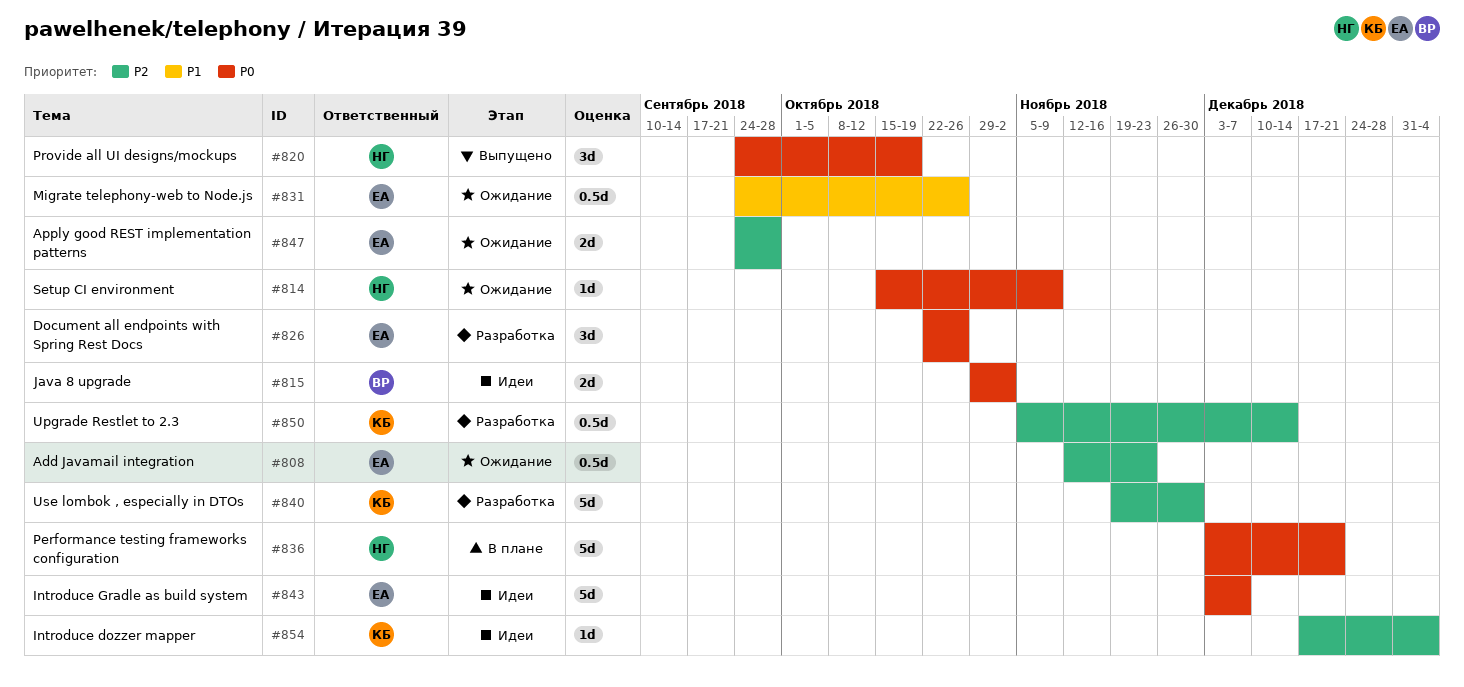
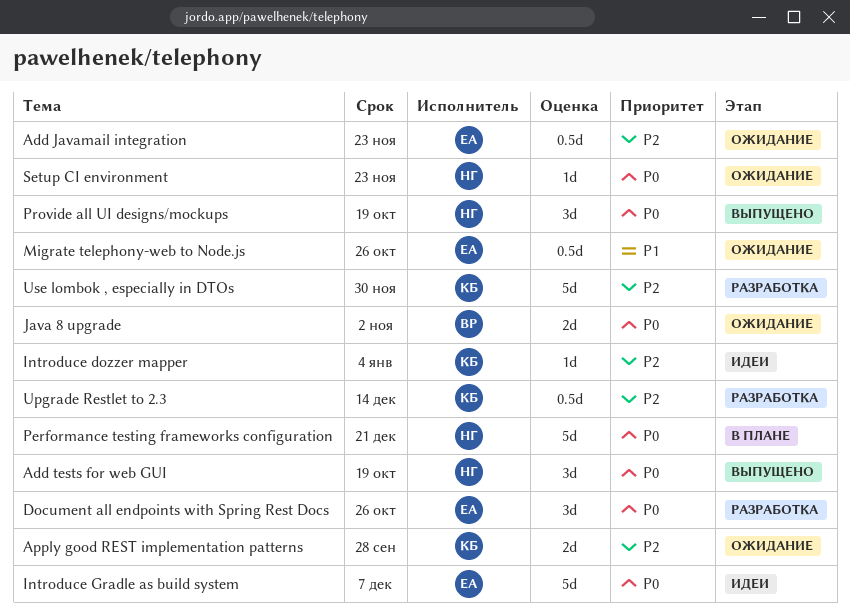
Add tests for web GUI: none -> present
Apply good REST implementation patterns, owner: ЕА -> КБ
Java 8 upgrade, status: Идеи -> Ожидание
Setup CI environment, due: Nov 9 -> Nov 23

